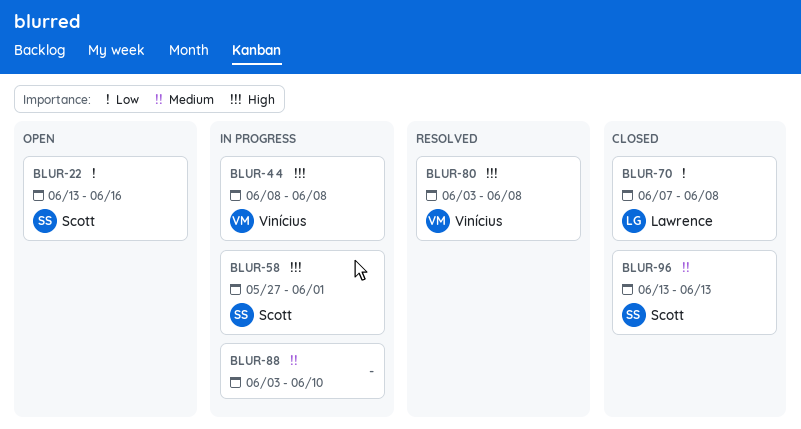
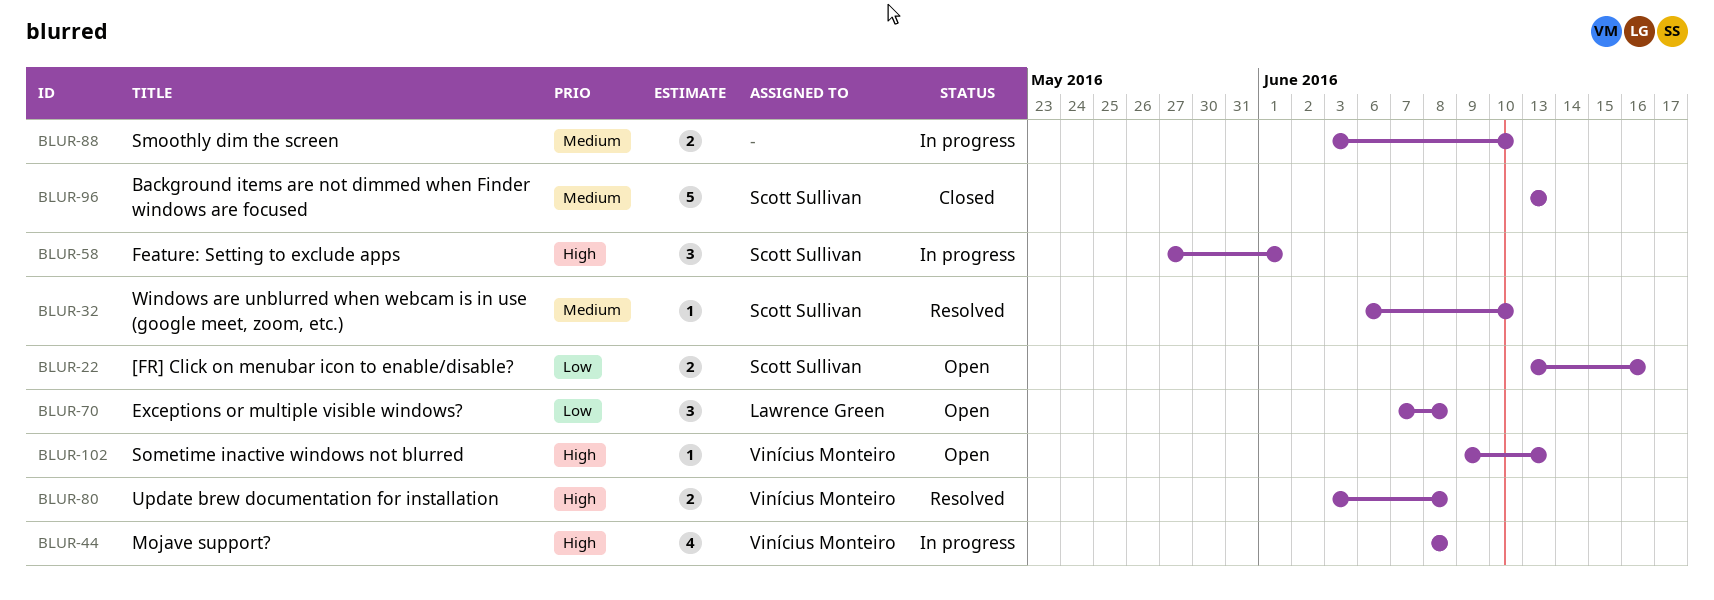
BLUR-32: none -> present
BLUR-70, status: Closed -> Open
BLUR-102: none -> present

